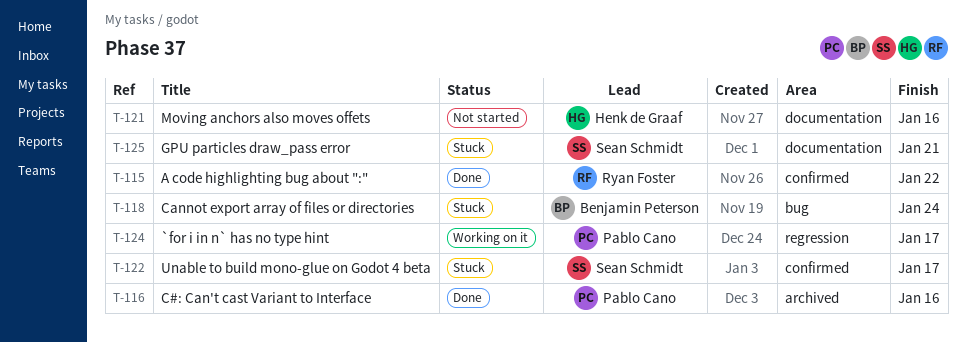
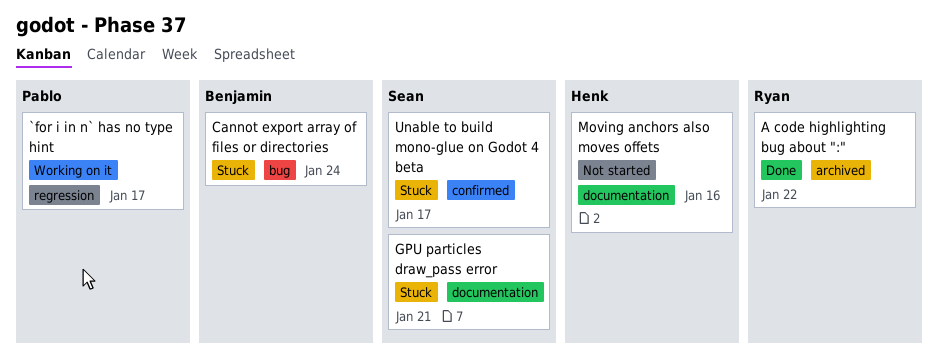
A code highlighting bug about ":", label: confirmed -> archived
C#: Can't cast Variant to Interface: present -> none

